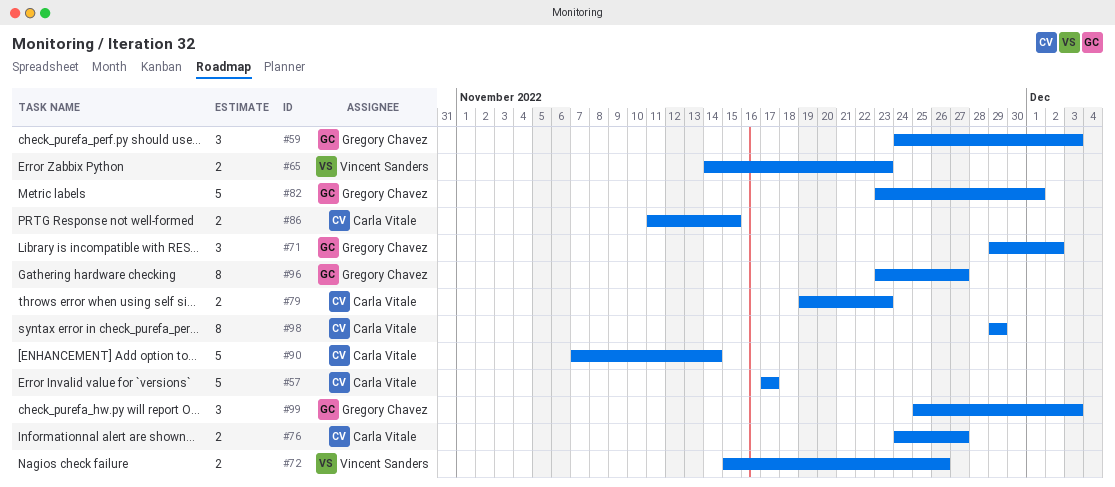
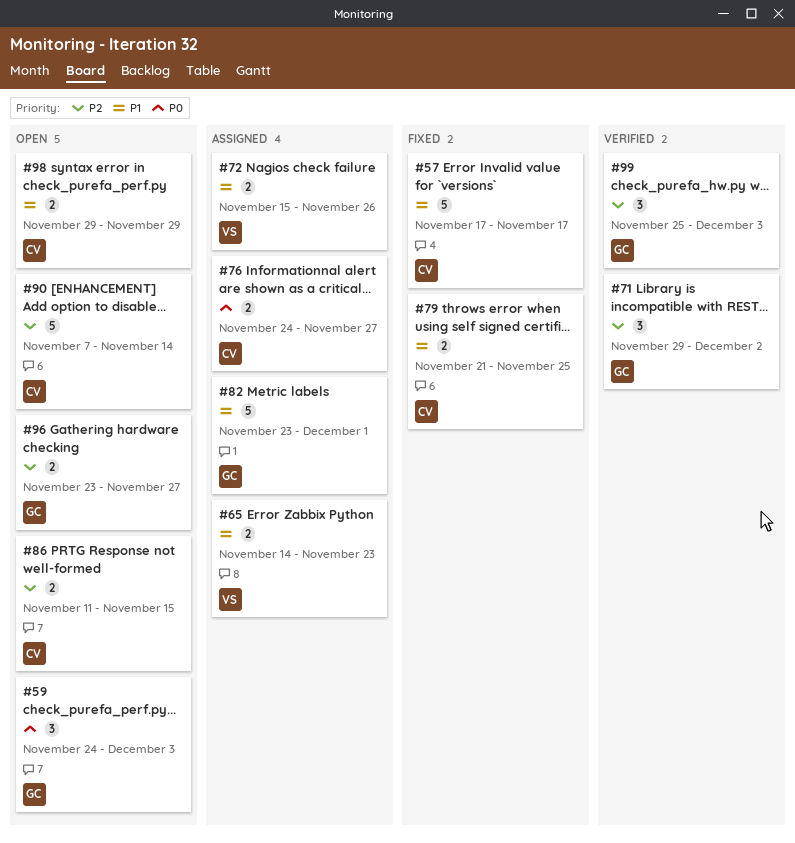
#79, start: Nov 19 -> Nov 21
#79, due: Nov 23 -> Nov 25
#96, estimate: 8 -> 2
#98, estimate: 8 -> 2

